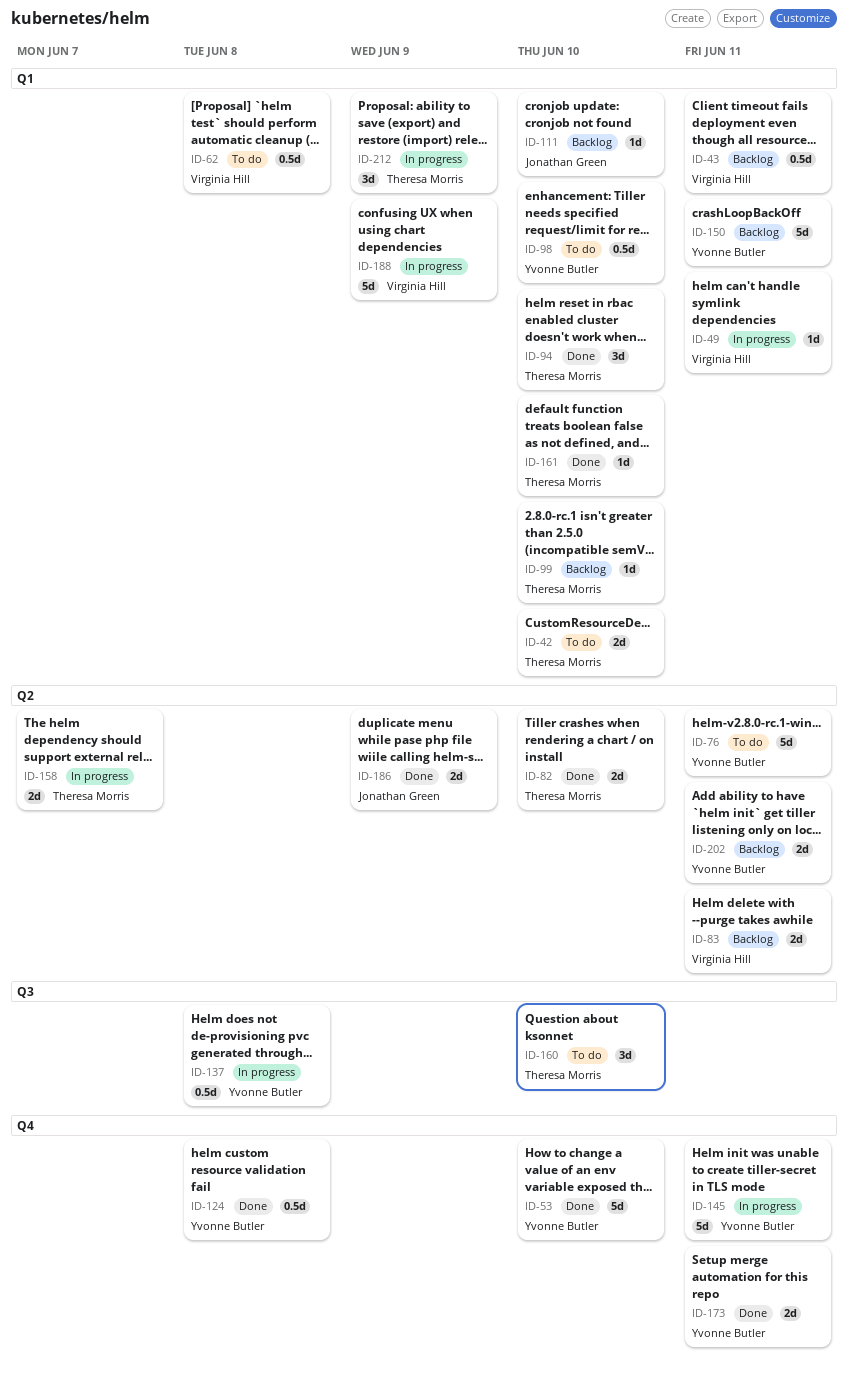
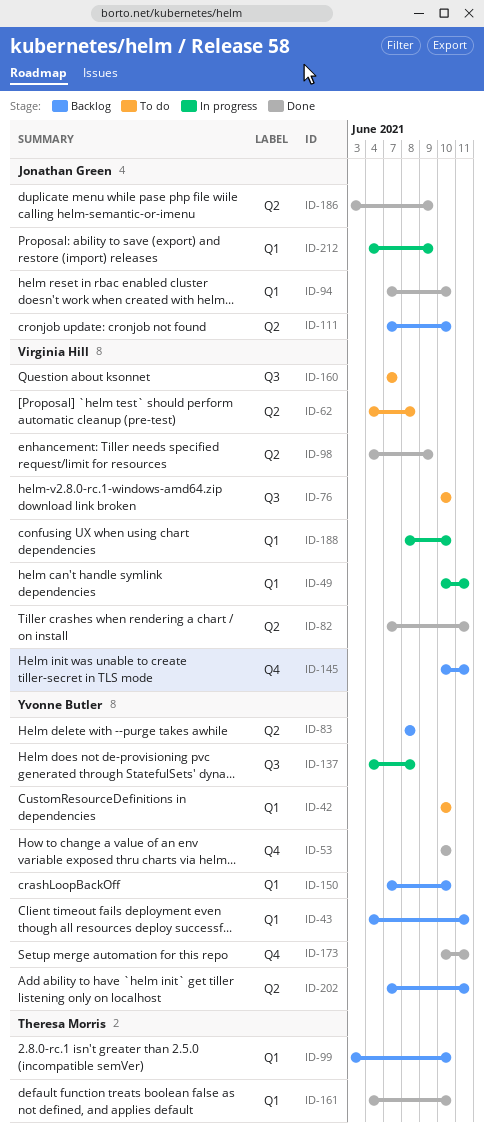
ID-42, owner: Theresa Morris -> Yvonne Butler
ID-43, owner: Virginia Hill -> Yvonne Butler
ID-62, label: Q1 -> Q2
ID-76, owner: Yvonne Butler -> Virginia Hill
ID-76, label: Q2 -> Q3
ID-76, due: Jun 11 -> Jun 10
ID-82, owner: Theresa Morris -> Virginia Hill
ID-82, due: Jun 10 -> Jun 11
ID-83, owner: Virginia Hill -> Yvonne Butler
ID-83, due: Jun 11 -> Jun 8
ID-94, owner: Theresa Morris -> Jonathan Green
ID-98, status: To do -> Done
ID-98, owner: Yvonne Butler -> Virginia Hill
ID-98, label: Q1 -> Q2
ID-98, due: Jun 10 -> Jun 9
ID-111, label: Q1 -> Q2
ID-124: present -> none
ID-145, status: In progress -> Backlog
ID-145, owner: Yvonne Butler -> Virginia Hill
ID-150, due: Jun 11 -> Jun 10
ID-158: present -> none
ID-160, owner: Theresa Morris -> Virginia Hill
ID-160, due: Jun 10 -> Jun 7
ID-188, due: Jun 9 -> Jun 10
ID-212, owner: Theresa Morris -> Jonathan Green

